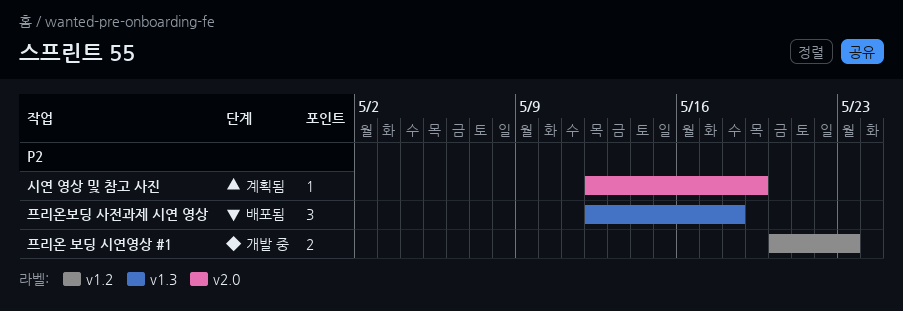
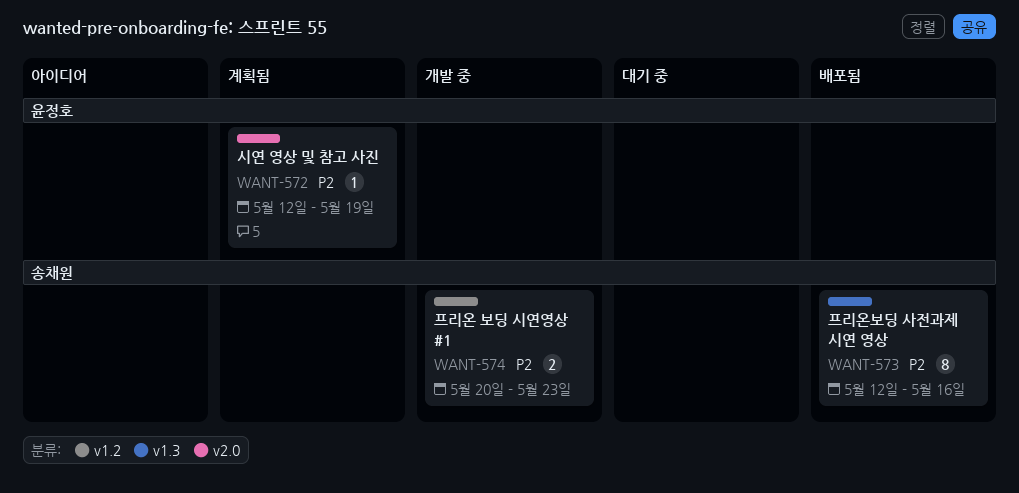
프리온보딩 사전과제 시연 영상, estimate: 3 -> 8
프리온보딩 사전과제 시연 영상, due: May 18 -> May 16

